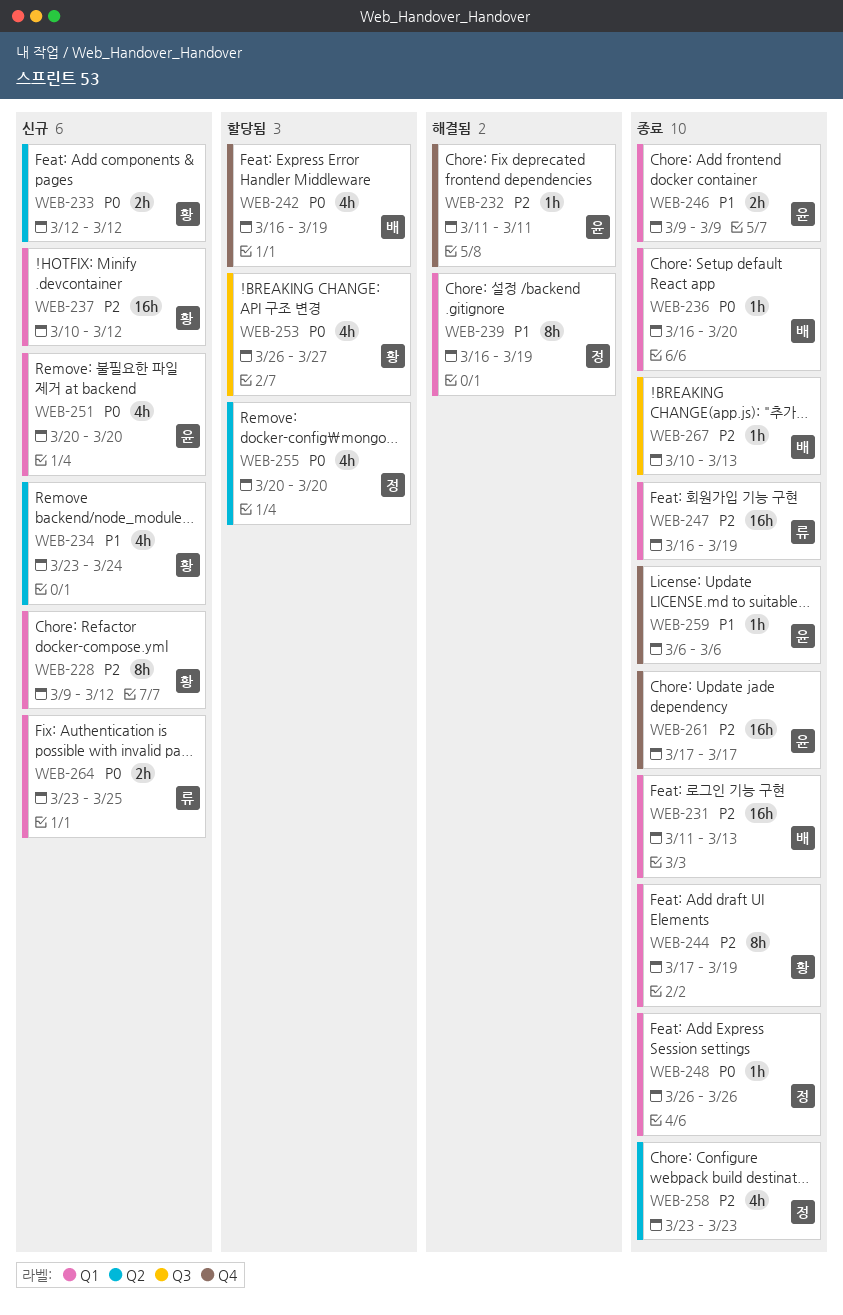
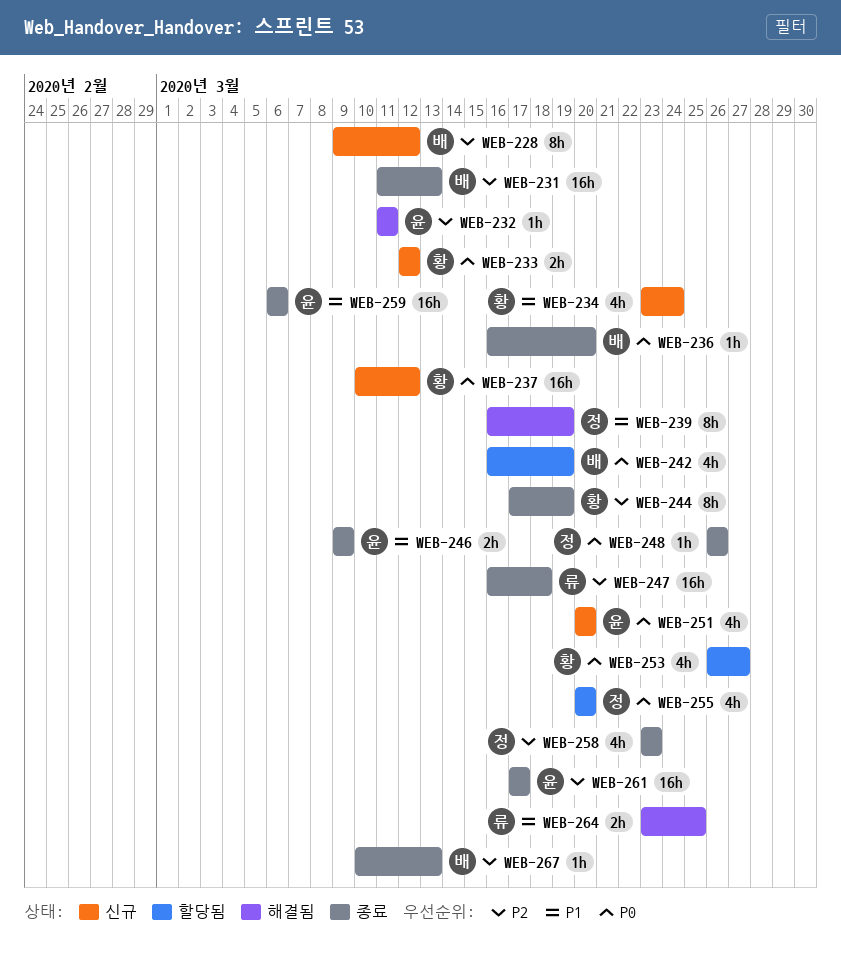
WEB-228, owner: 황 -> 배
WEB-237, priority: P2 -> P0
WEB-247, due: Mar 19 -> Mar 18
WEB-259, estimate: 1h -> 16h
WEB-264, status: 신규 -> 해결됨
WEB-264, priority: P0 -> P1

